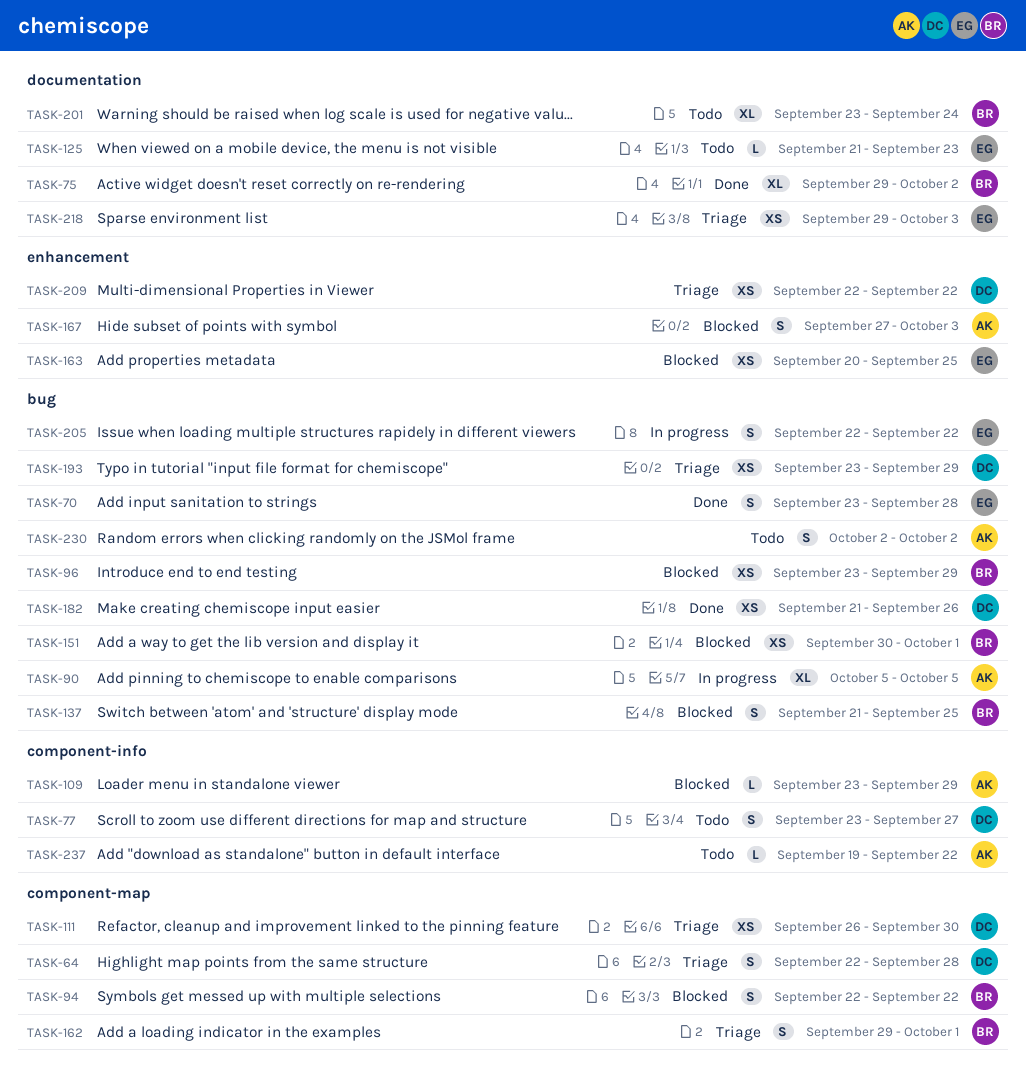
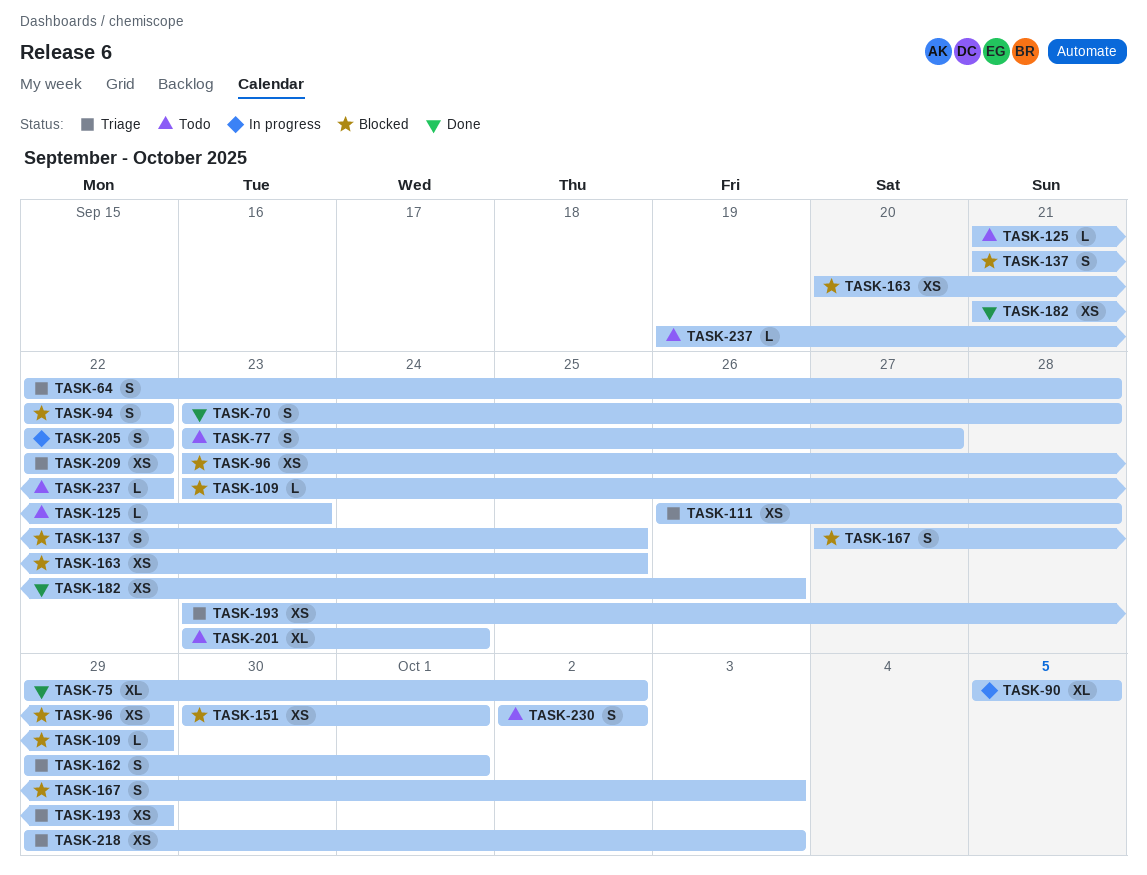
TASK-111, due: Sep 30 -> Sep 28

